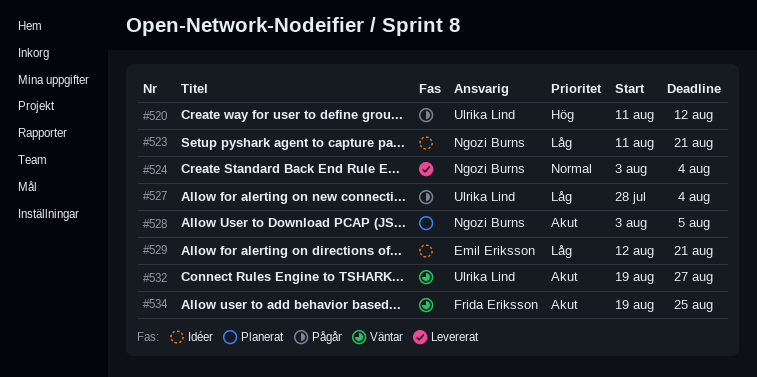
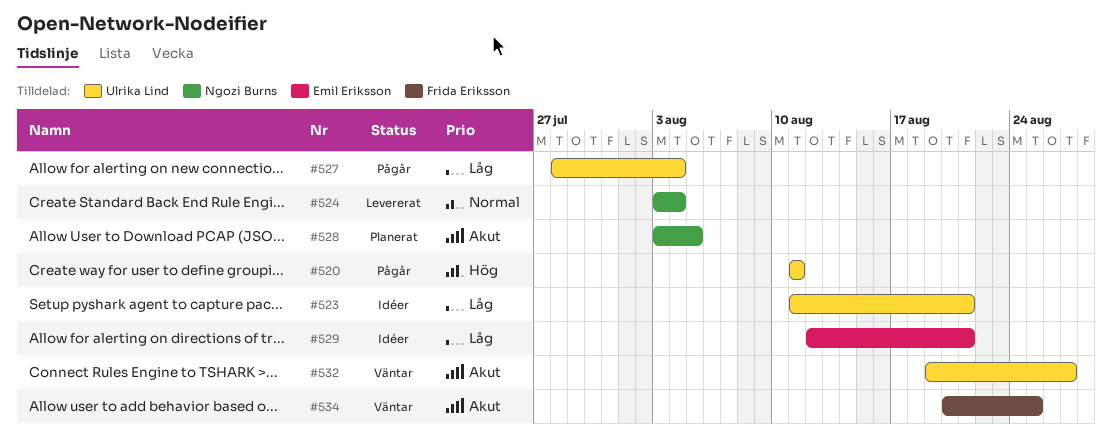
#520, due: Aug 12 -> Aug 11
#523, owner: Ngozi Burns -> Ulrika Lind
#534, start: Aug 19 -> Aug 20

